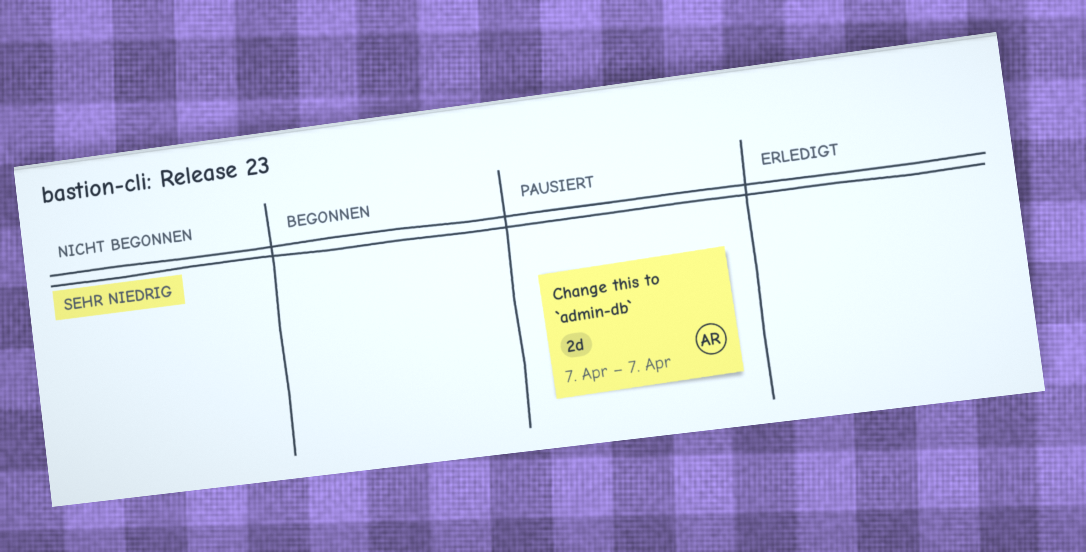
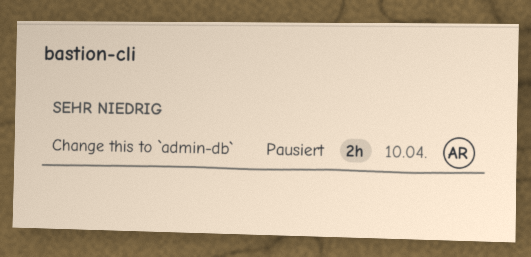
Change this to `admin-db`, estimate: 2d -> 2h
Change this to `admin-db`, due: Apr 7 -> Apr 10

